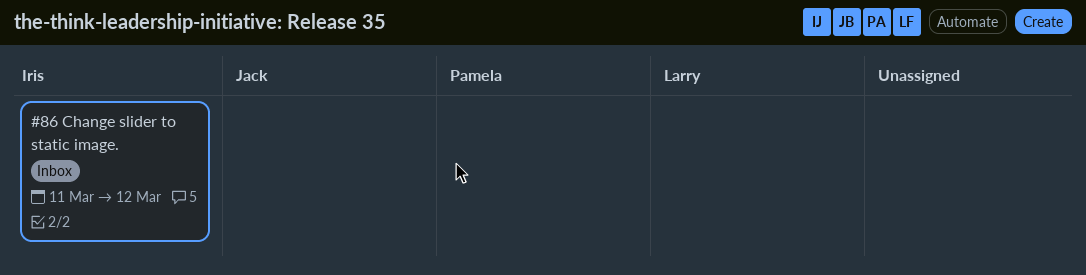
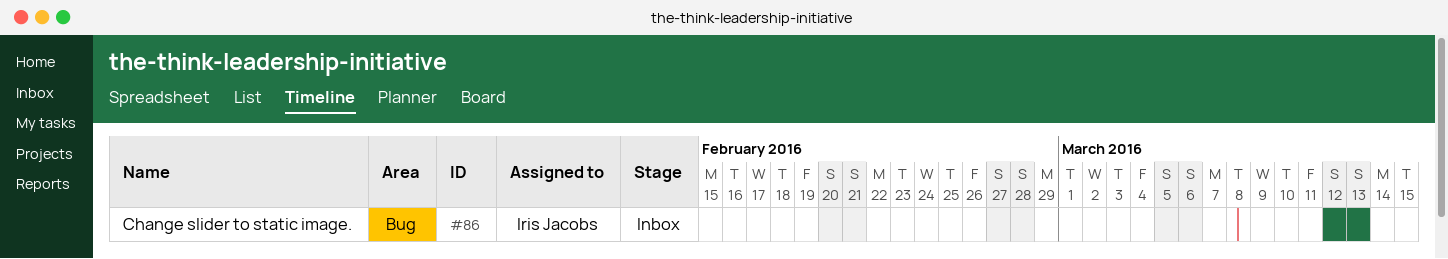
#86, start: Mar 11 -> Mar 12
#86, due: Mar 12 -> Mar 13

